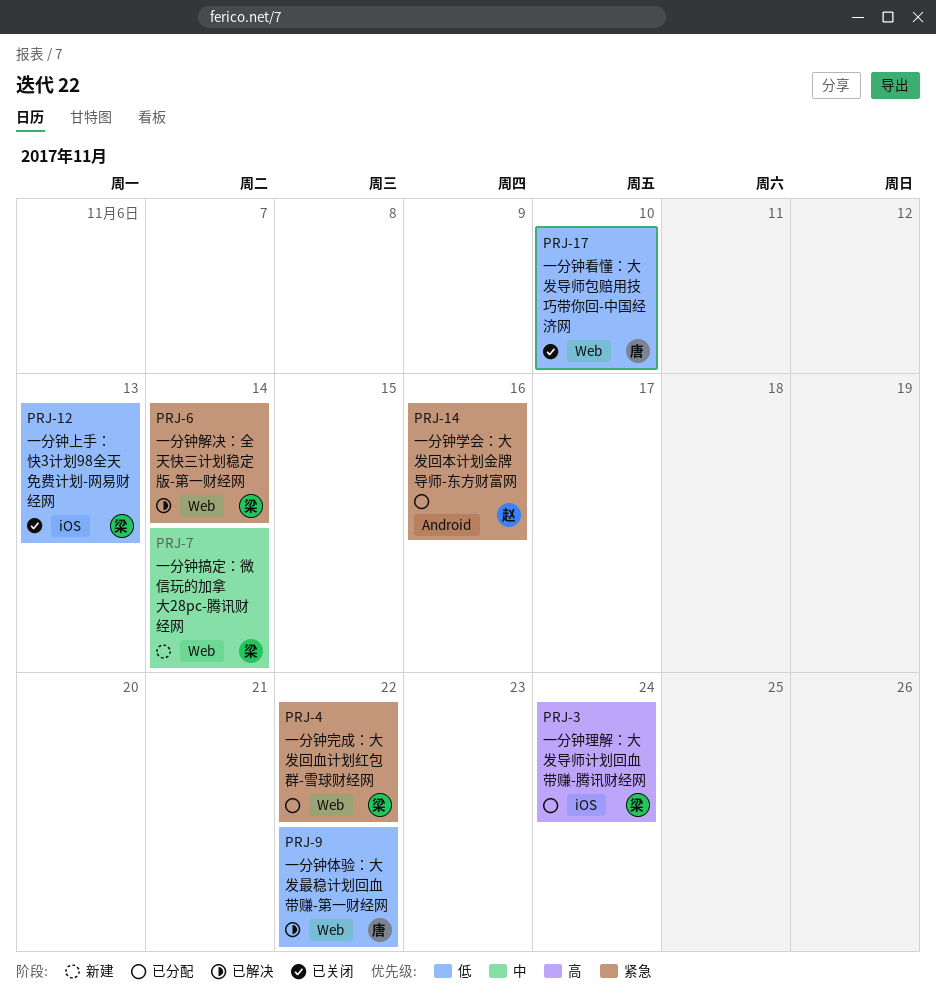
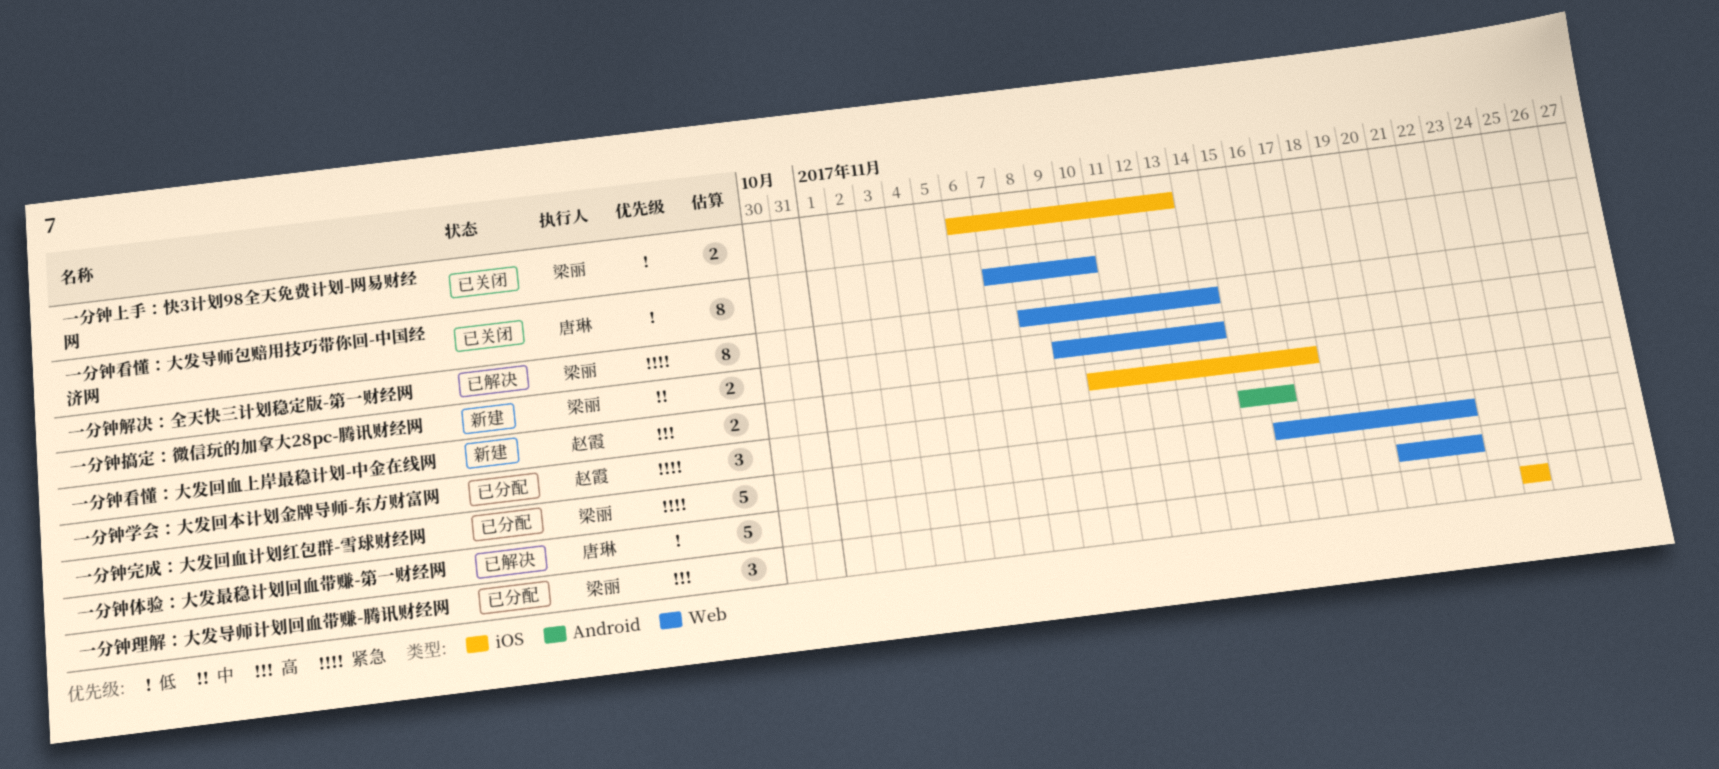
一分钟看懂：大发回血上岸最稳计划-中金在线网: none -> present

